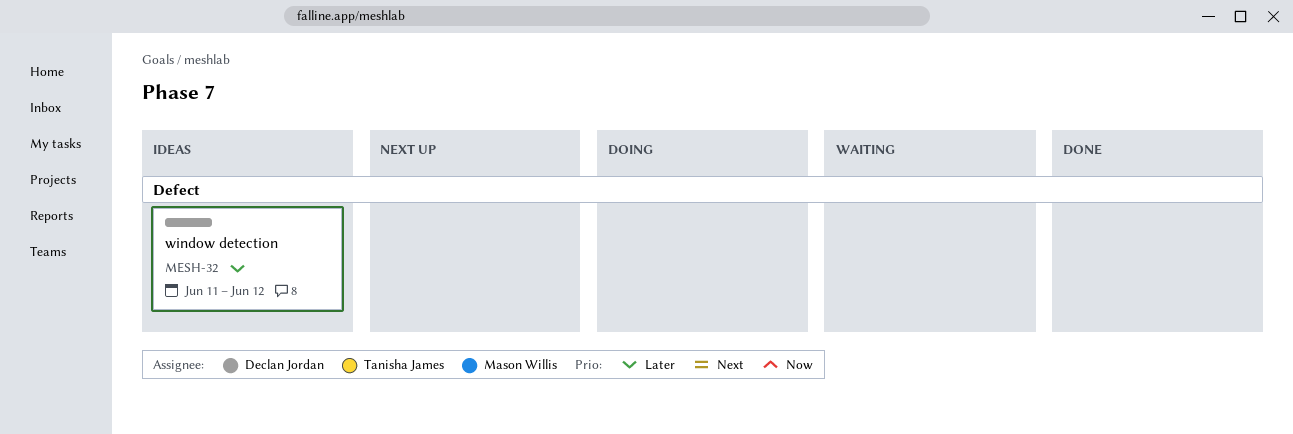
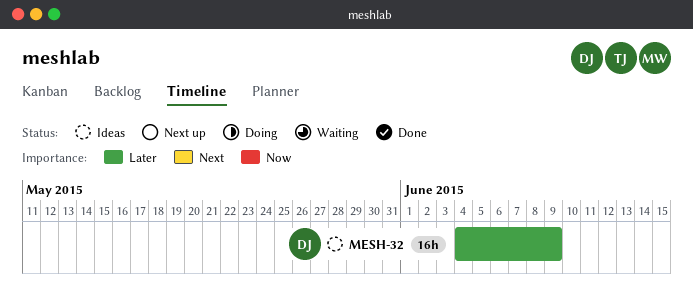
MESH-32, start: Jun 11 -> Jun 4
MESH-32, due: Jun 12 -> Jun 9

